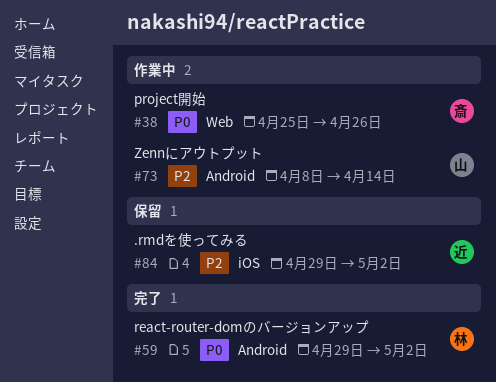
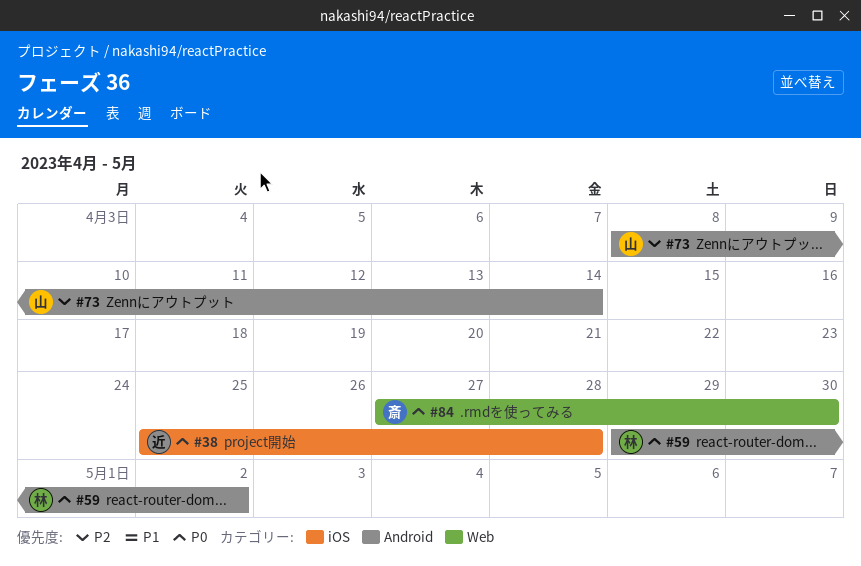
#38, owner: 斎 -> 近
#38, label: Web -> iOS
#38, due: Apr 26 -> Apr 28
#84, owner: 近 -> 斎
#84, priority: P2 -> P0
#84, label: iOS -> Web
#84, start: Apr 29 -> Apr 27
#84, due: May 2 -> Apr 30

